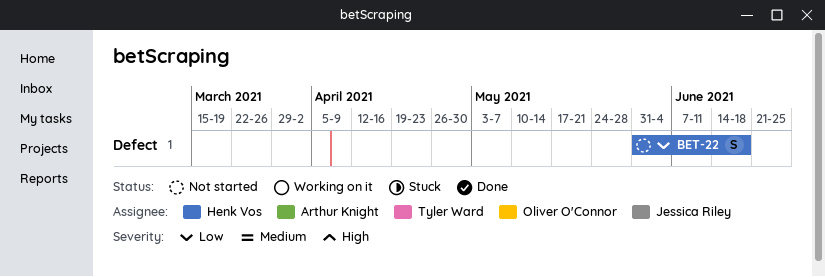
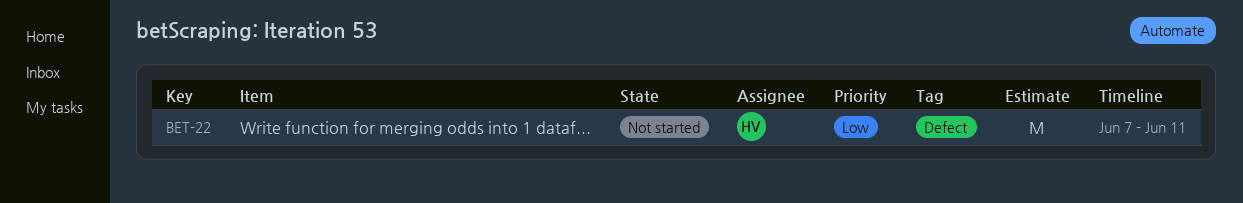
BET-22, estimate: S -> M
BET-22, start: May 31 -> Jun 7
BET-22, due: Jun 18 -> Jun 11

